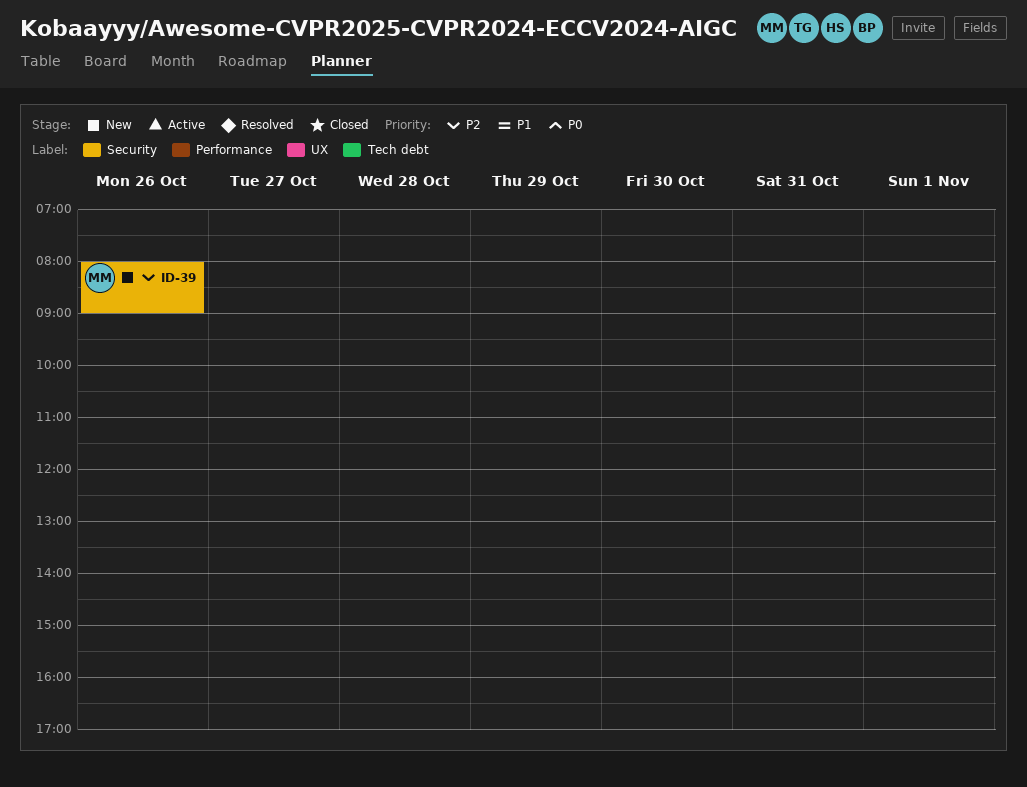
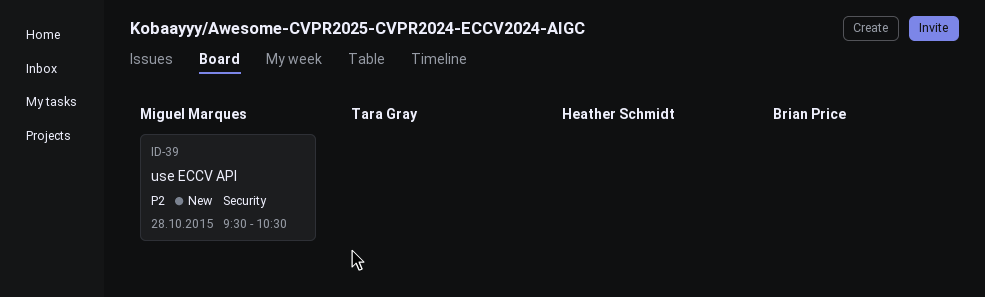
ID-39, day: Oct 26 -> Oct 28
ID-39, begins: 08:00 -> 09:30
ID-39, ends: 09:00 -> 10:30

